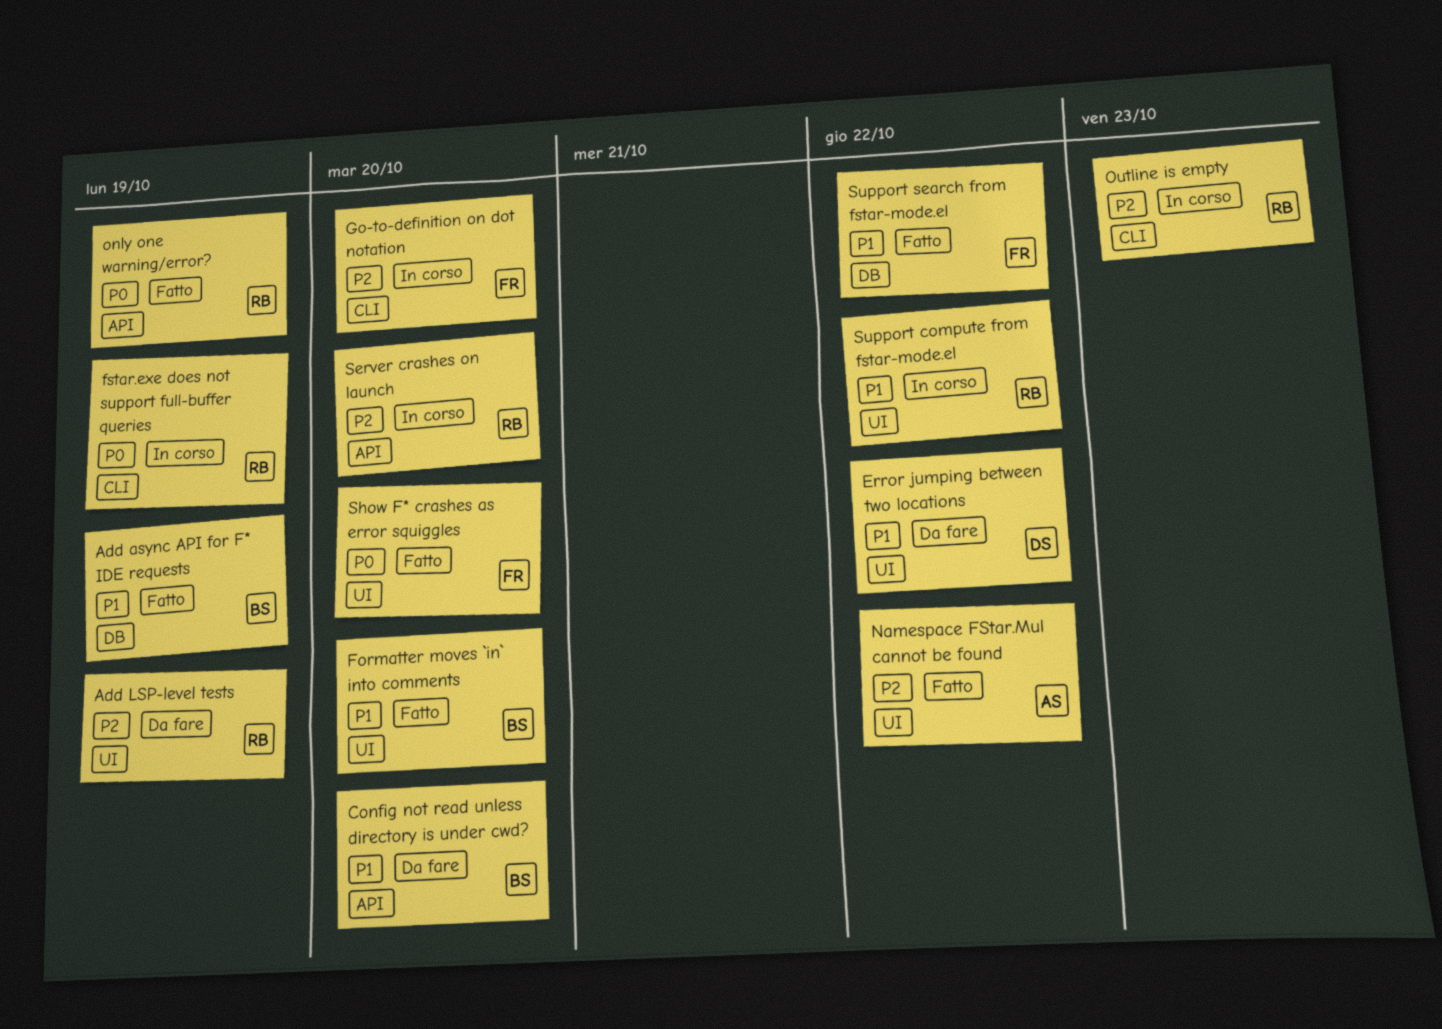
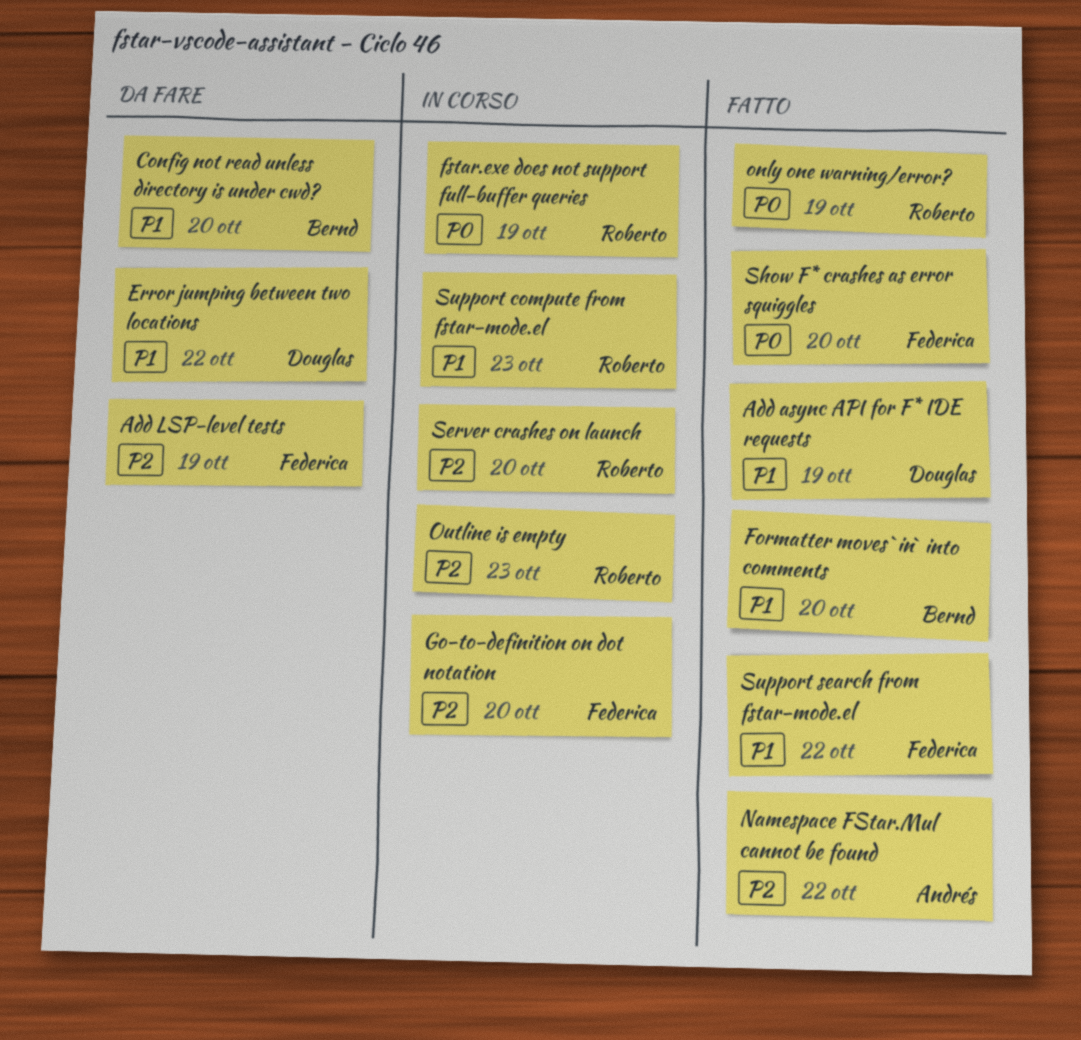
Add async API for F* IDE requests, owner: Bernd -> Douglas
Add LSP-level tests, owner: Roberto -> Federica
Support compute from fstar-mode.el, due: Oct 22 -> Oct 23

